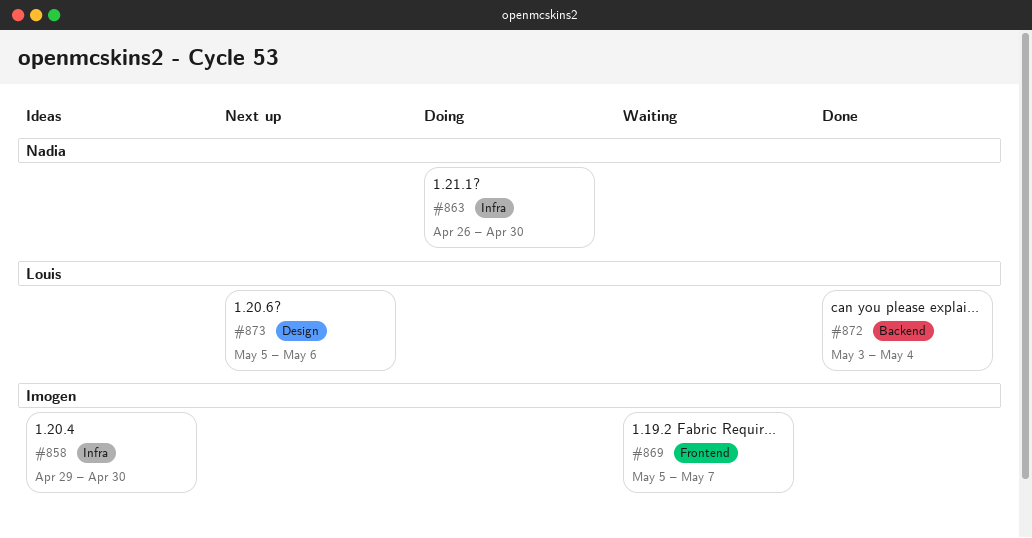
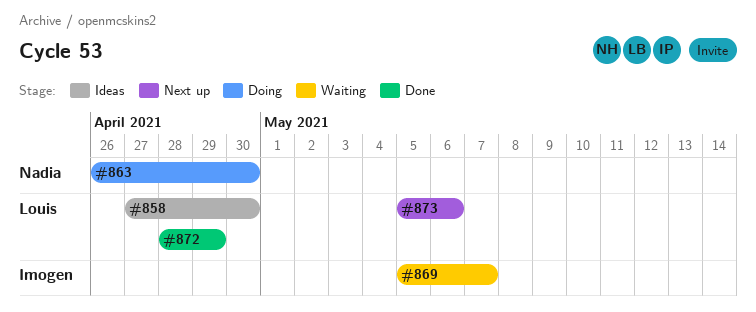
#858, owner: Imogen -> Louis
#858, start: Apr 29 -> Apr 27
#872, start: May 3 -> Apr 28
#872, due: May 4 -> Apr 29

